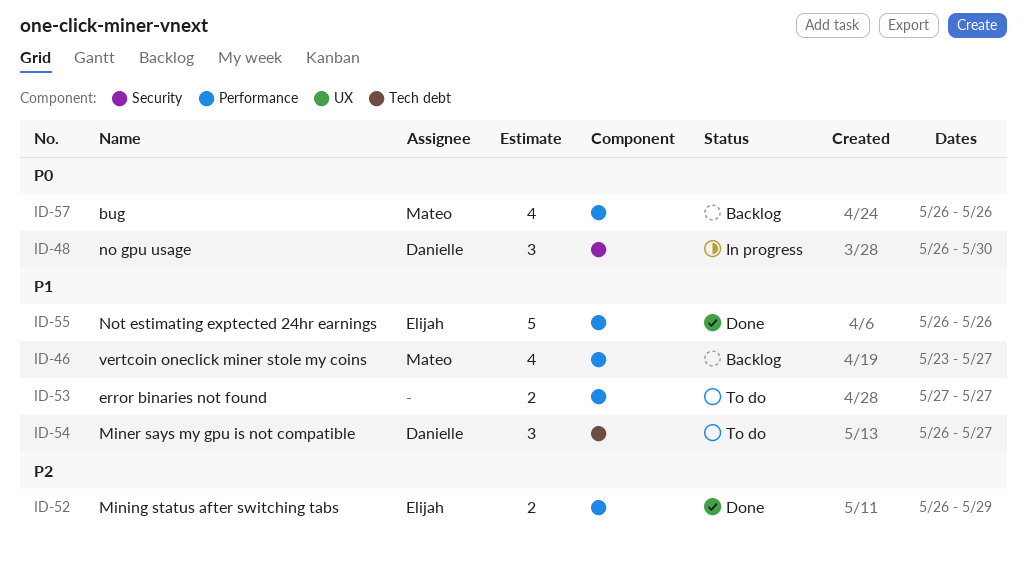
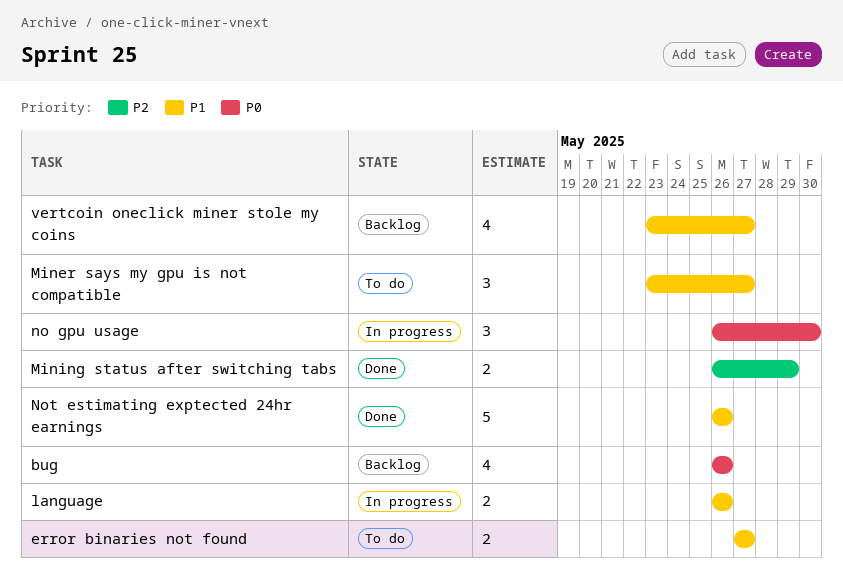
language: none -> present
Miner says my gpu is not compatible, start: May 26 -> May 23

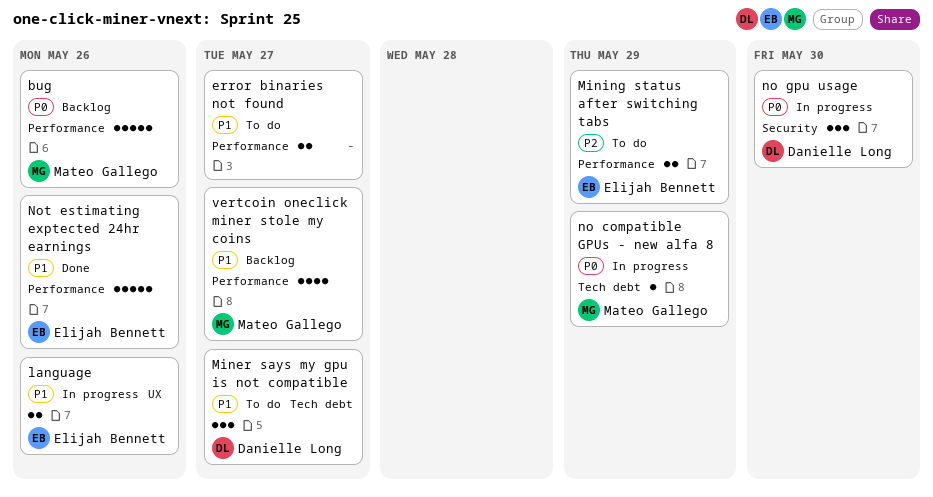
bug, estimate: 4 -> 5
Mining status after switching tabs, status: Done -> To do
no compatible GPUs - new alfa 8: none -> present

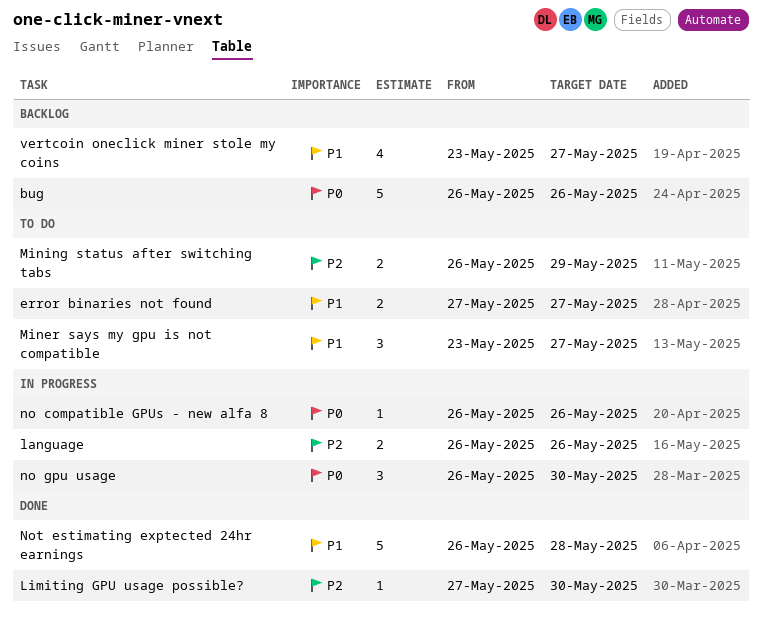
language, priority: P1 -> P2
Limiting GPU usage possible?: none -> present
no compatible GPUs - new alfa 8, due: May 29 -> May 26
Not estimating exptected 24hr earnings, due: May 26 -> May 28

